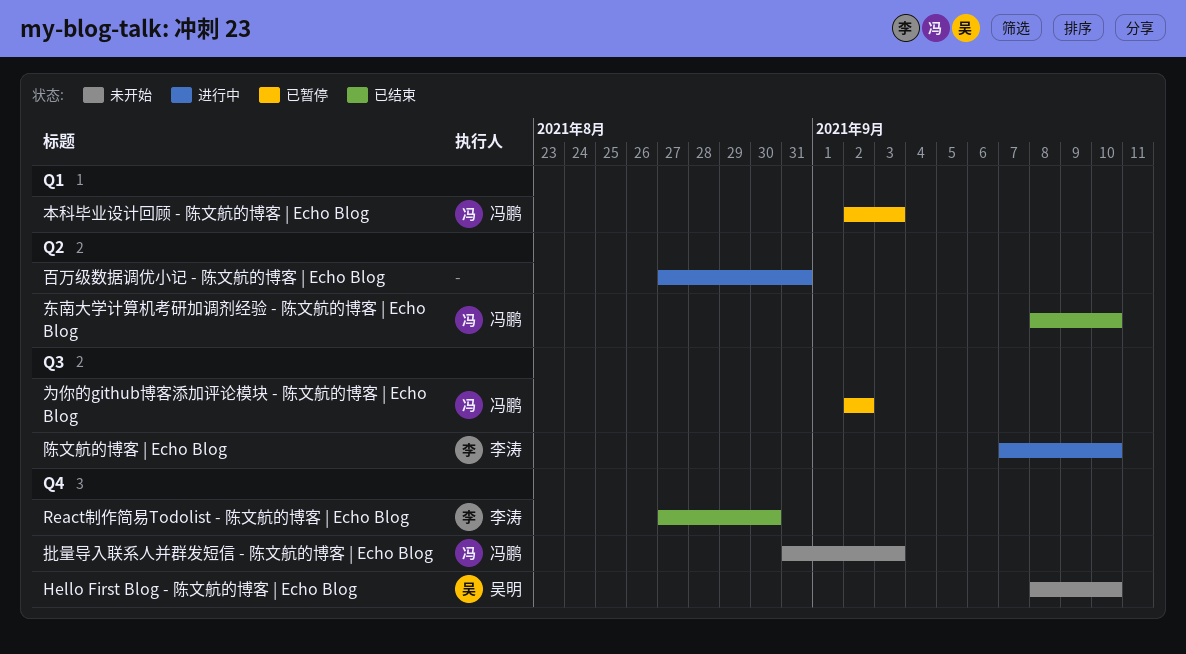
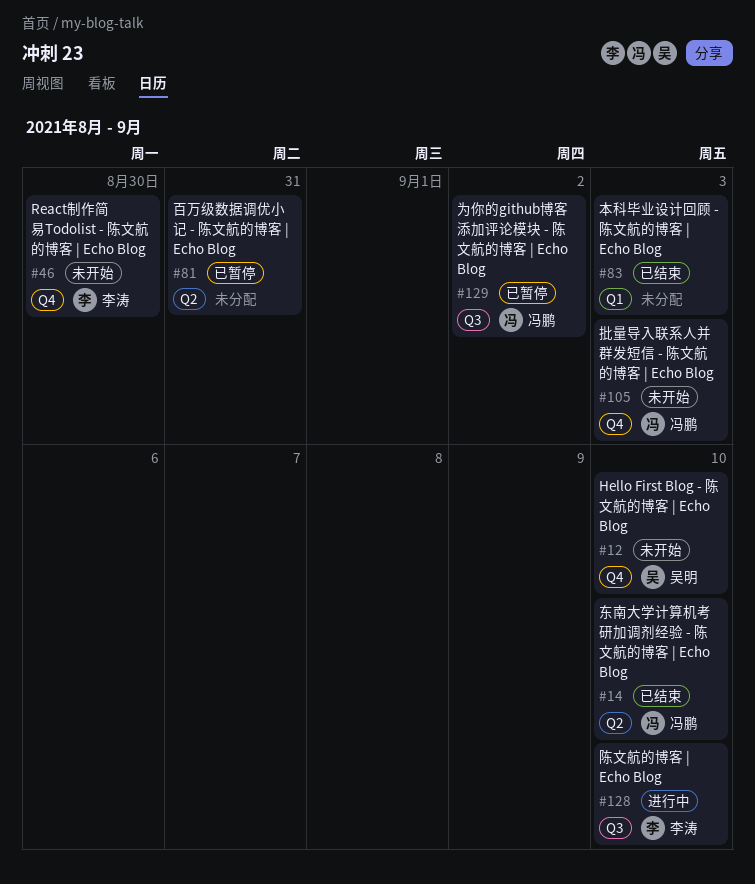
React制作简易Todolist - 陈文航的博客 | Echo Blog, status: 已结束 -> 未开始
本科毕业设计回顾 - 陈文航的博客 | Echo Blog, status: 已暂停 -> 已结束
本科毕业设计回顾 - 陈文航的博客 | Echo Blog, owner: 冯鹏 -> none
百万级数据调优小记 - 陈文航的博客 | Echo Blog, status: 进行中 -> 已暂停

